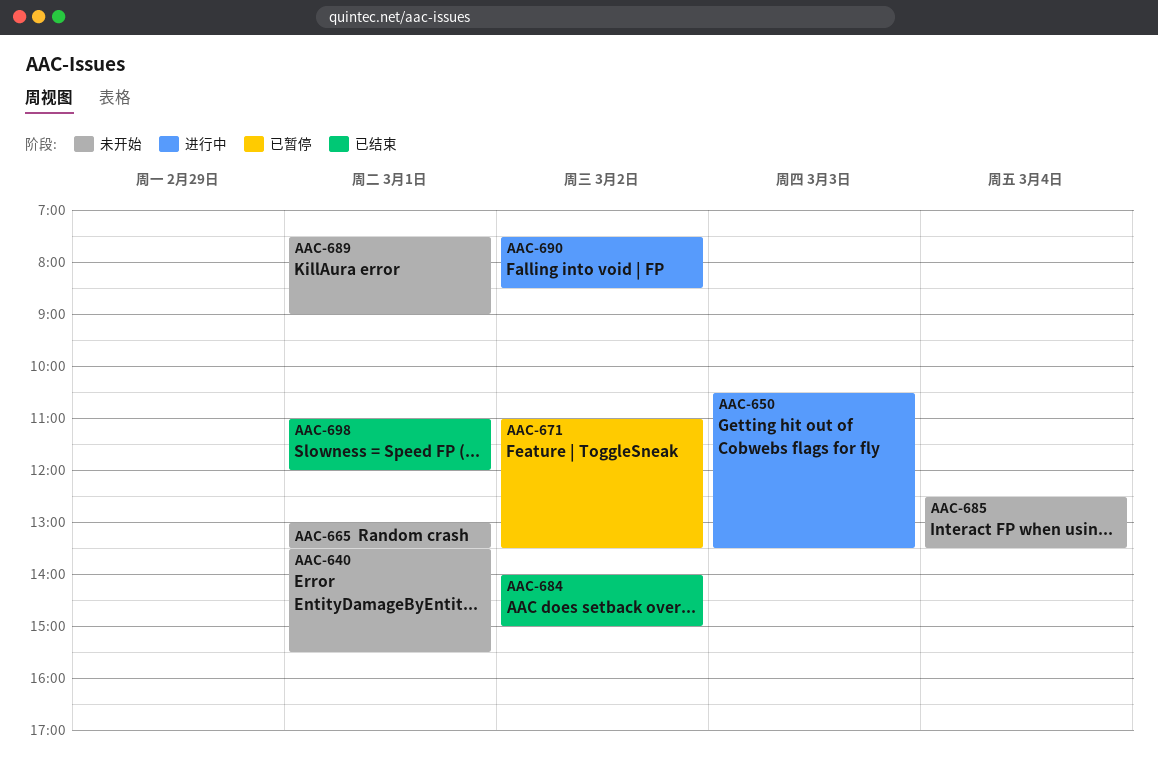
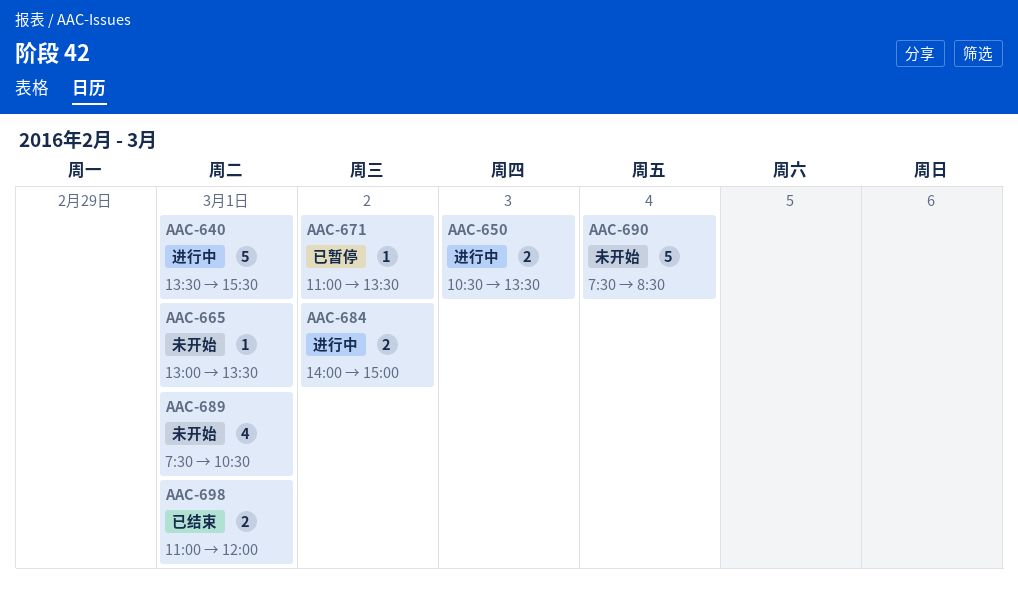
AAC-640, status: 未开始 -> 进行中
AAC-684, status: 已结束 -> 进行中
AAC-685: present -> none
AAC-689, ends: 09:00 -> 10:30
AAC-690, status: 进行中 -> 未开始
AAC-690, day: Mar 2 -> Mar 4

